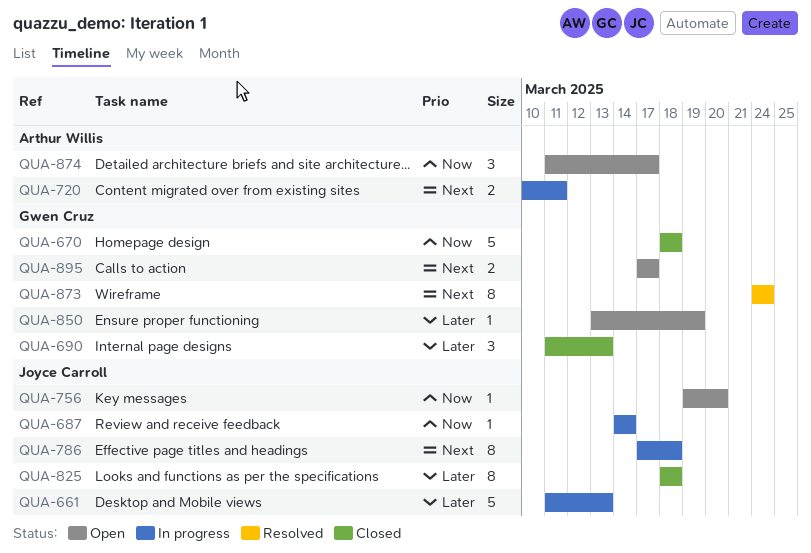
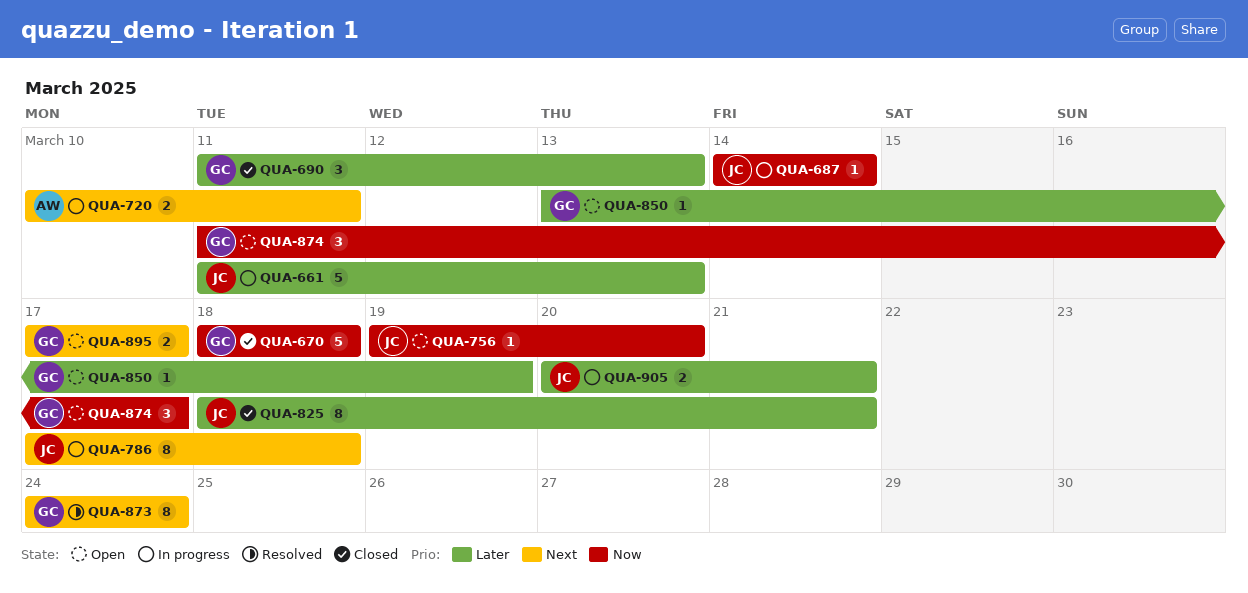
QUA-825, due: Mar 18 -> Mar 21
QUA-874, owner: Arthur Willis -> Gwen Cruz
QUA-905: none -> present

